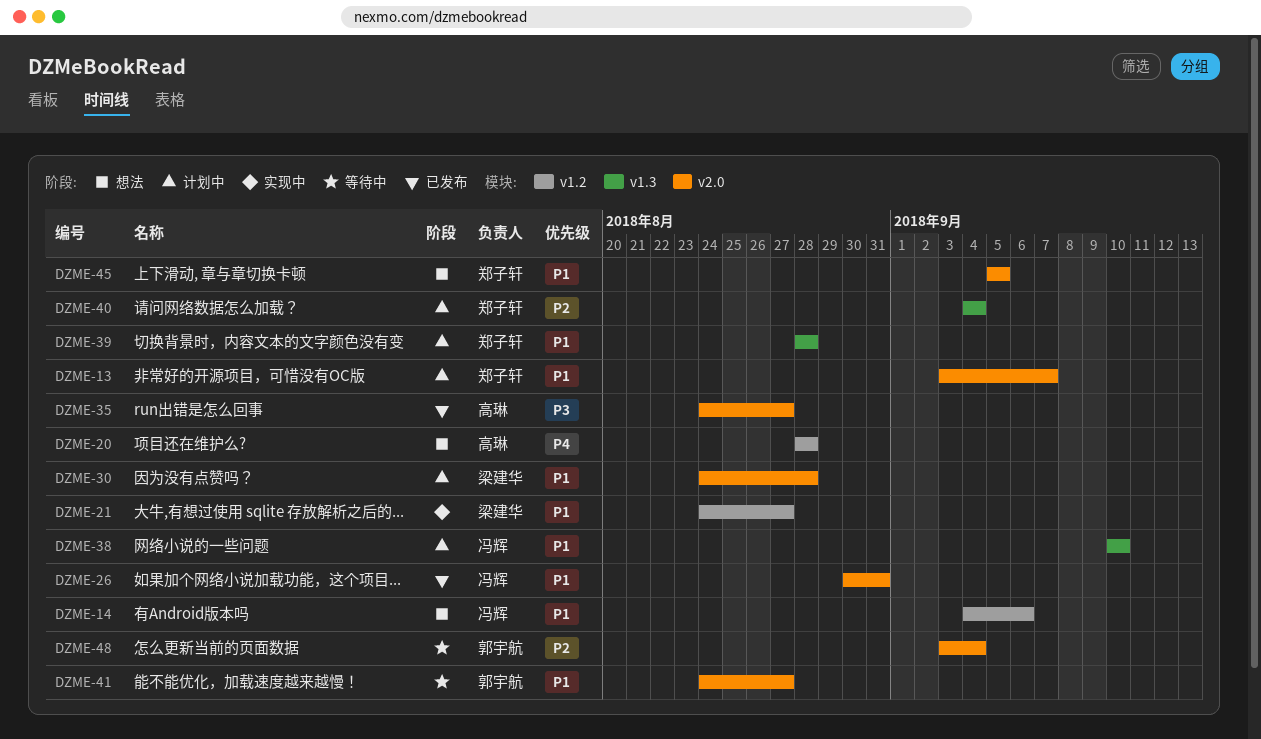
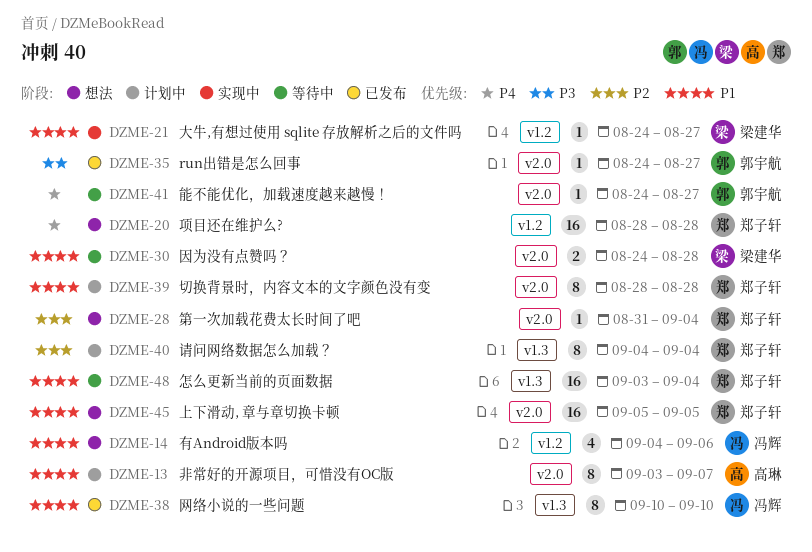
DZME-13, owner: 郑子轩 -> 高琳
DZME-20, owner: 高琳 -> 郑子轩
DZME-26: present -> none
DZME-28: none -> present
DZME-30, status: 计划中 -> 等待中
DZME-35, owner: 高琳 -> 郭宇航
DZME-38, status: 计划中 -> 已发布
DZME-39, label: v1.3 -> v2.0
DZME-41, priority: P1 -> P4
DZME-48, owner: 郭宇航 -> 郑子轩
DZME-48, priority: P2 -> P1
DZME-48, label: v2.0 -> v1.3

